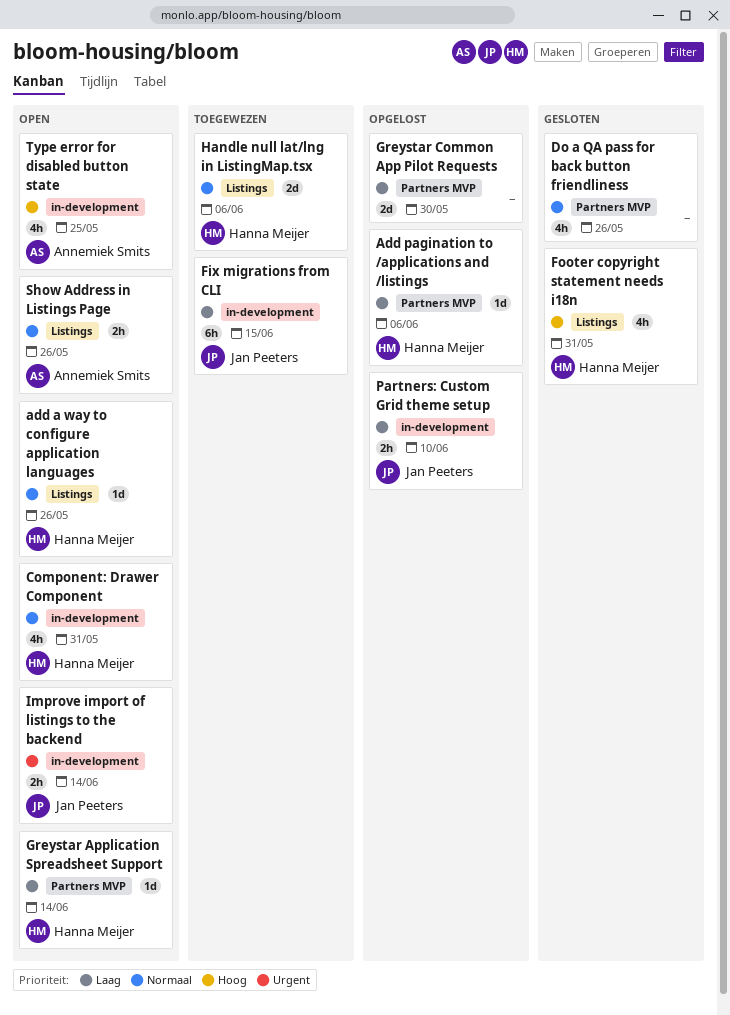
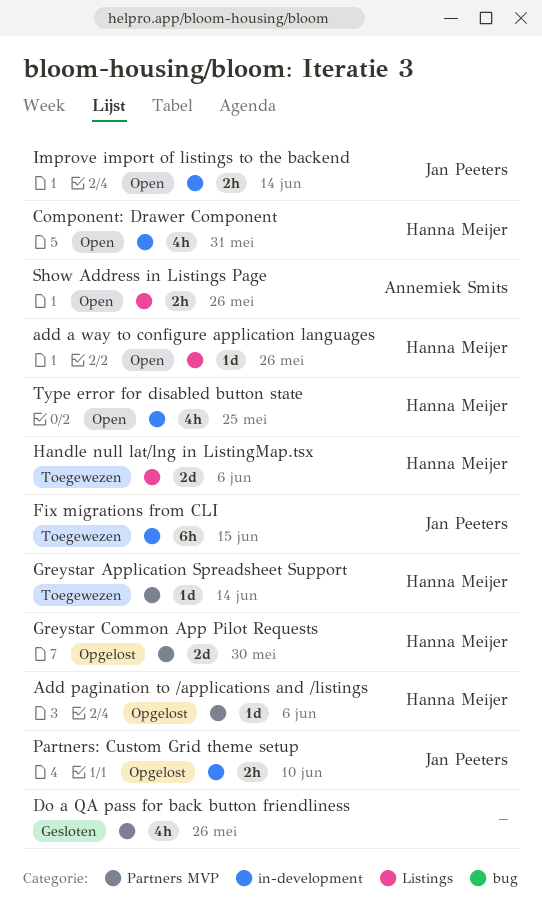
Footer copyright statement needs i18n: present -> none
Greystar Application Spreadsheet Support, status: Open -> Toegewezen
Greystar Common App Pilot Requests, owner: none -> Hanna Meijer
Type error for disabled button state, owner: Annemiek Smits -> Hanna Meijer

